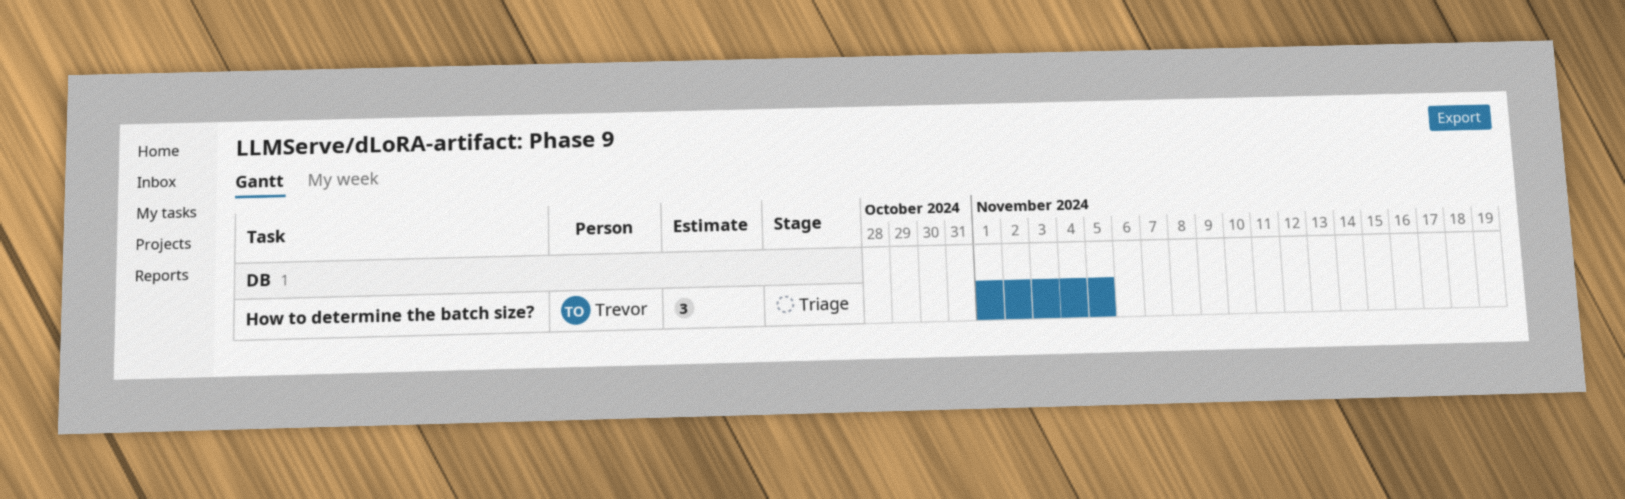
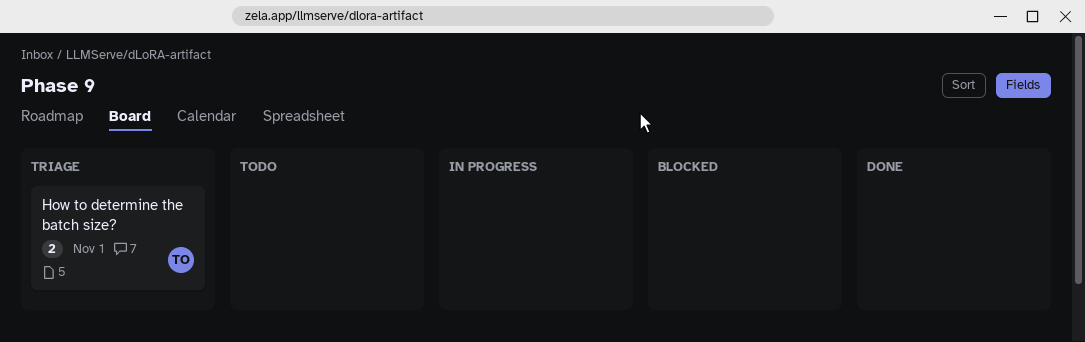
How to determine the batch size?, estimate: 3 -> 2
How to determine the batch size?, due: Nov 5 -> Nov 1

